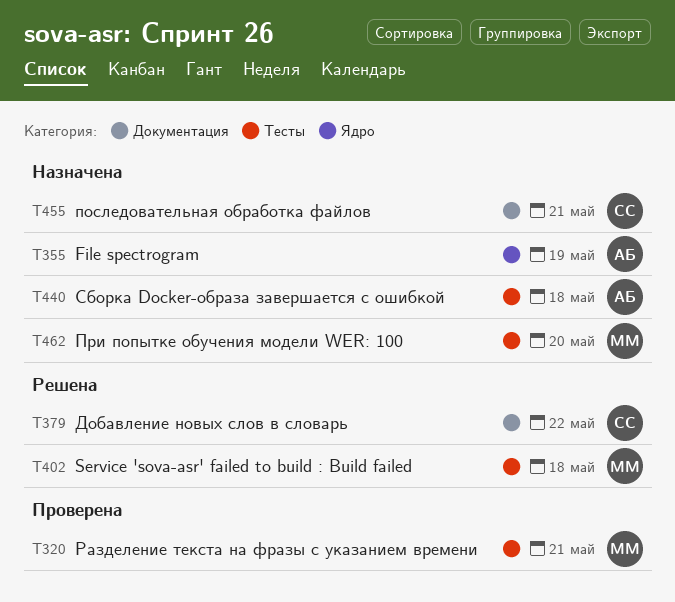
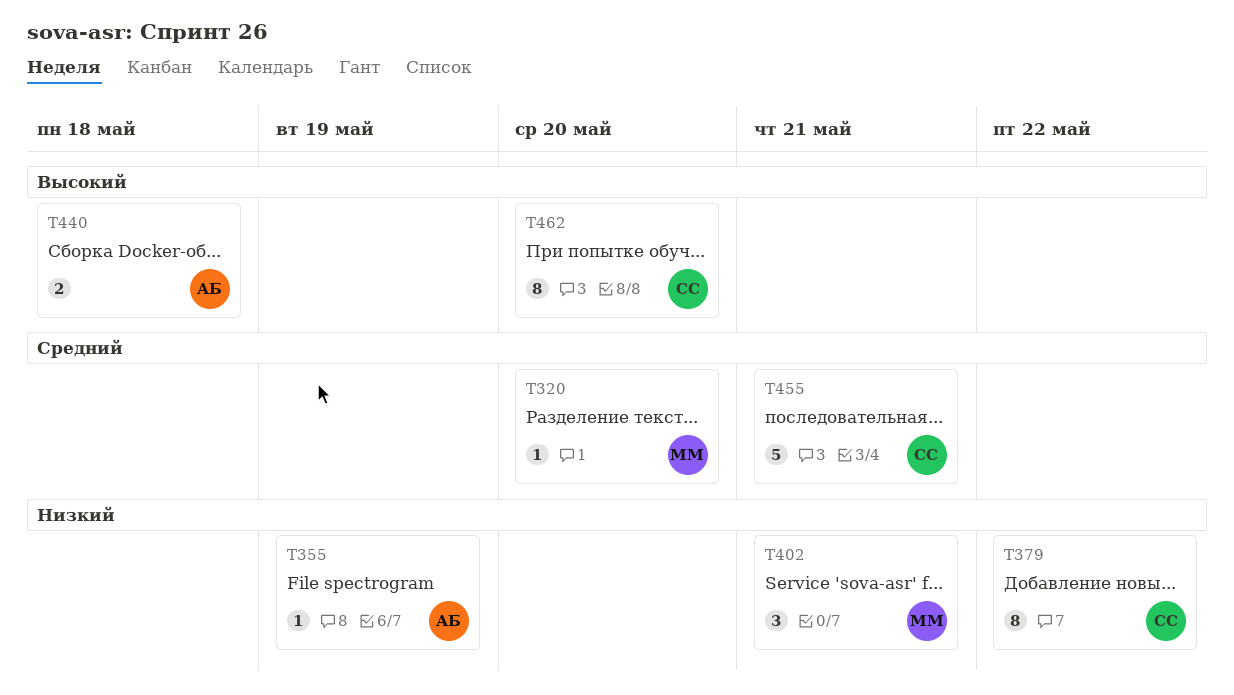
T320, due: May 21 -> May 20
T402, due: May 18 -> May 21
T462, owner: ММ -> СС

